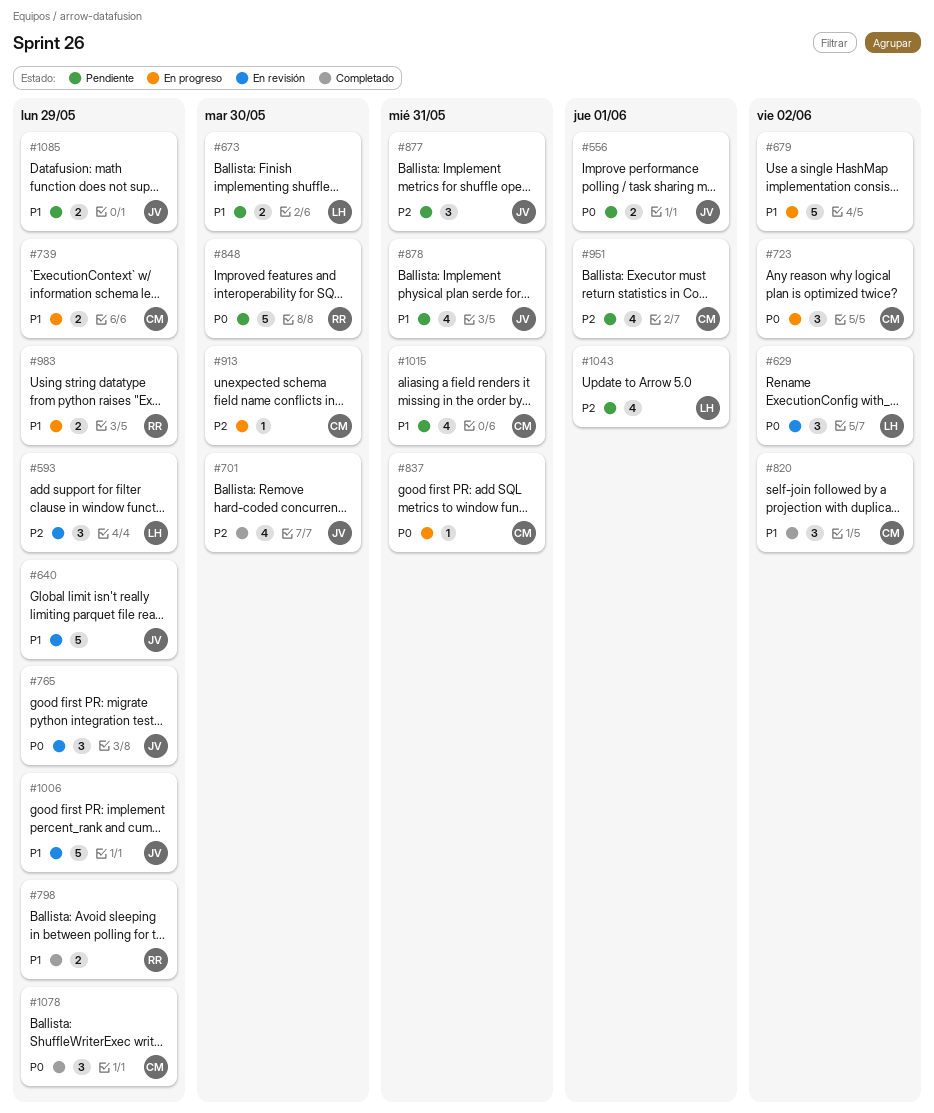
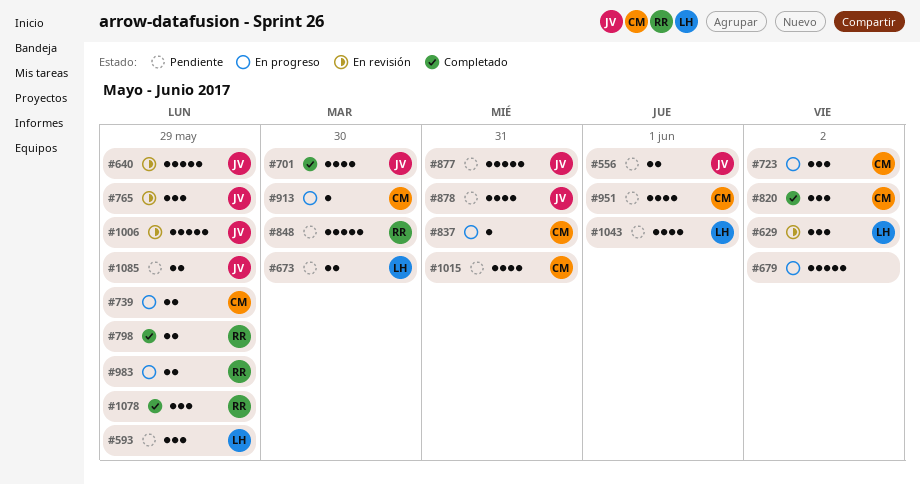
#593, status: En revisión -> Pendiente
#877, estimate: 3 -> 5
#1078, owner: CM -> RR

